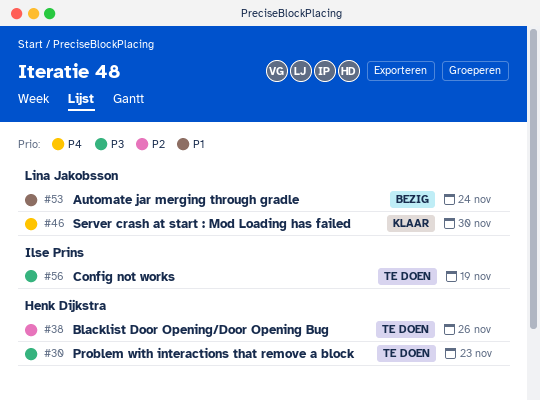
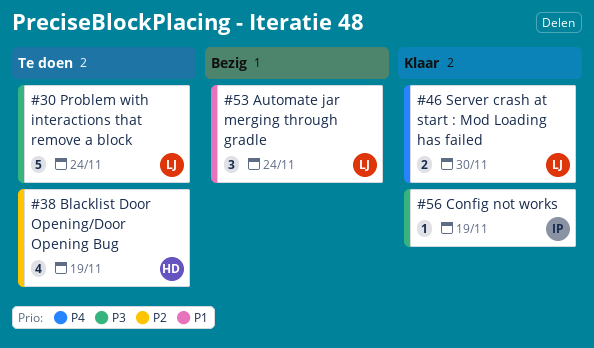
#30, owner: Henk Dijkstra -> Lina Jakobsson
#30, due: Nov 23 -> Nov 24
#38, due: Nov 26 -> Nov 19
#56, status: Te doen -> Klaar

